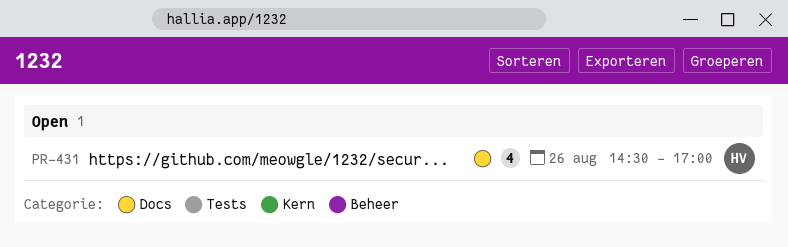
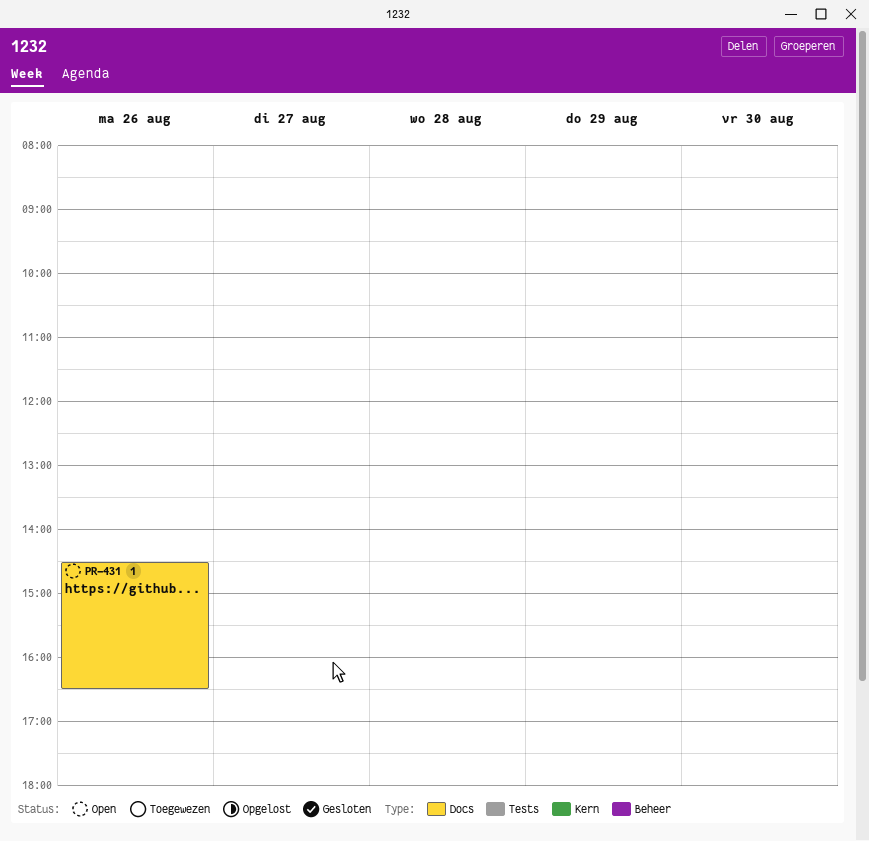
PR-431, estimate: 4 -> 1
PR-431, ends: 17:00 -> 16:30

